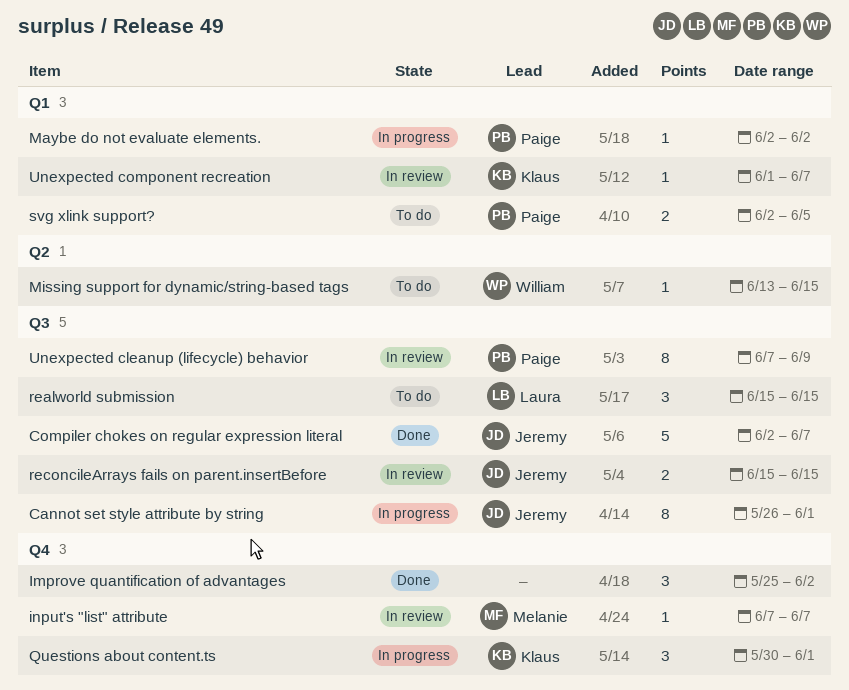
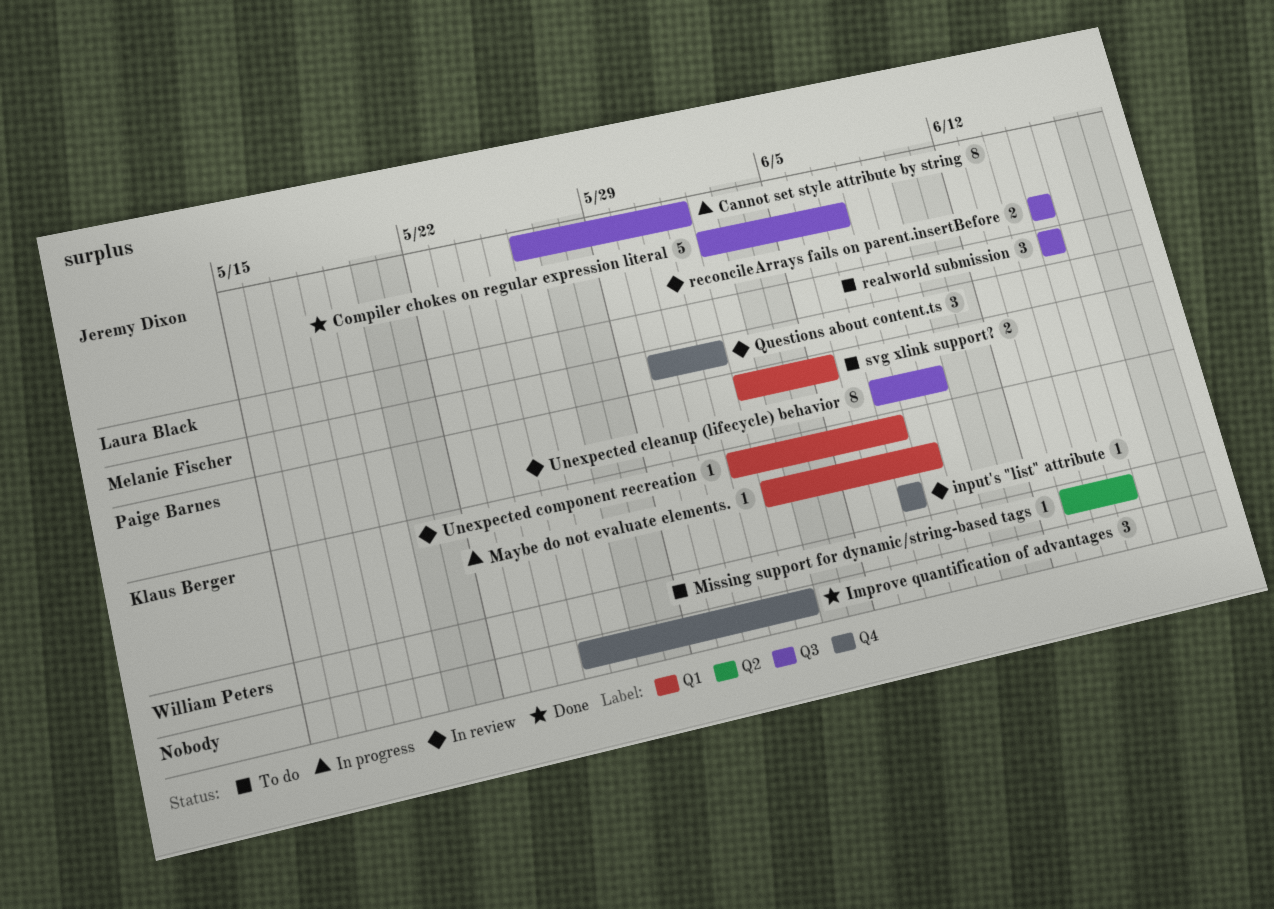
input's "list" attribute, owner: Melanie Fischer -> Klaus Berger
Maybe do not evaluate elements., owner: Paige Barnes -> Klaus Berger
Maybe do not evaluate elements., due: Jun 2 -> Jun 8
Questions about content.ts, status: In progress -> In review
Questions about content.ts, owner: Klaus Berger -> Melanie Fischer

